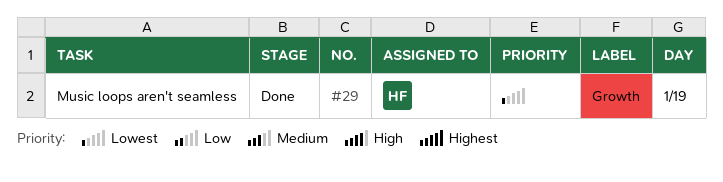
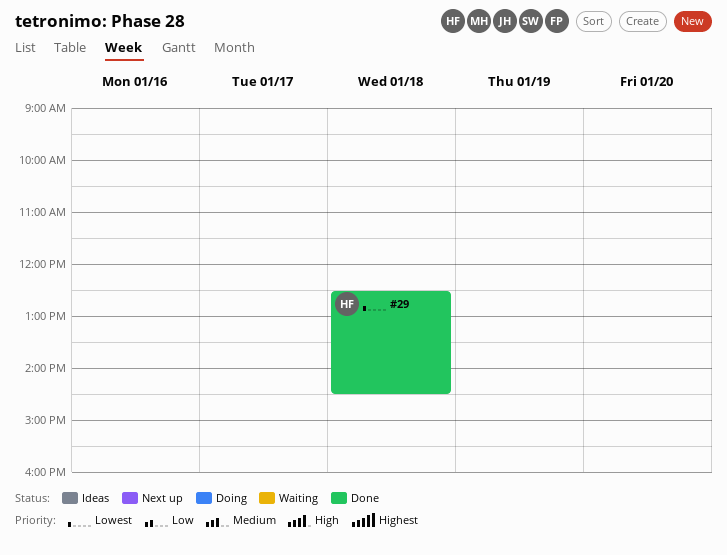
#29, day: Jan 19 -> Jan 18

